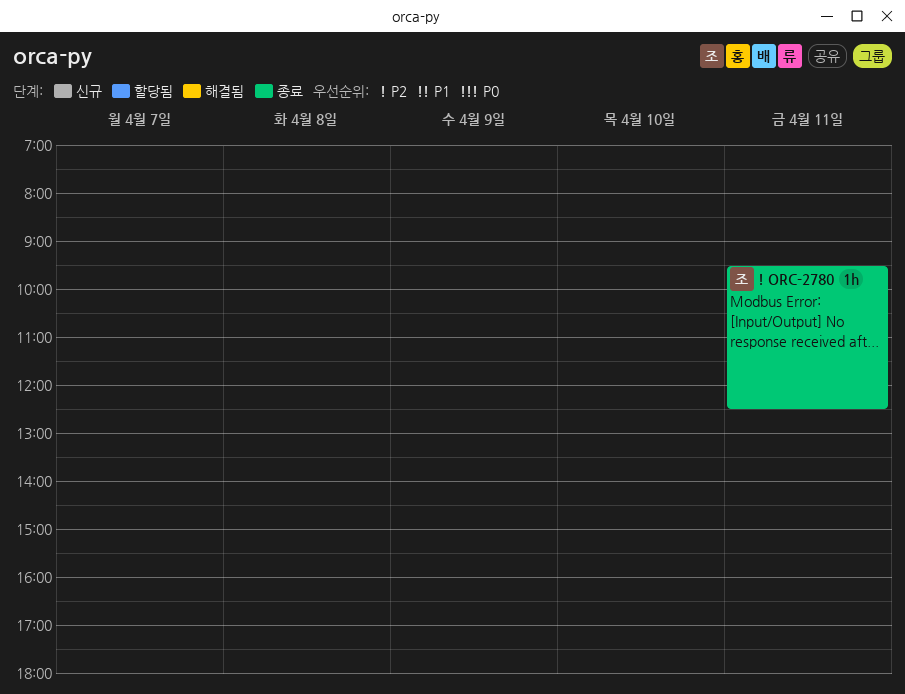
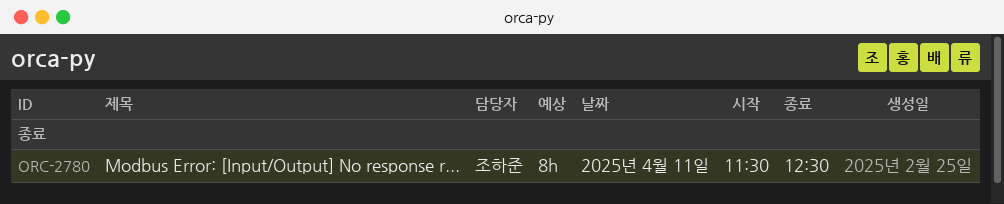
ORC-2780, estimate: 1h -> 8h
ORC-2780, begins: 09:30 -> 11:30

